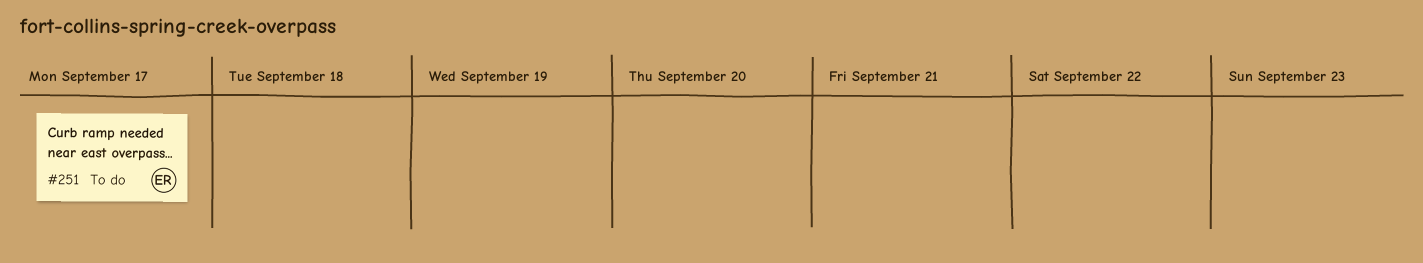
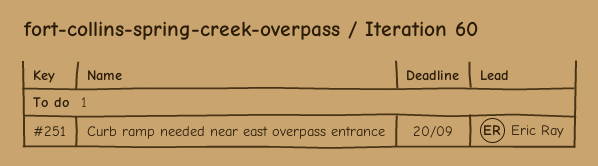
#251, due: Sep 17 -> Sep 20

